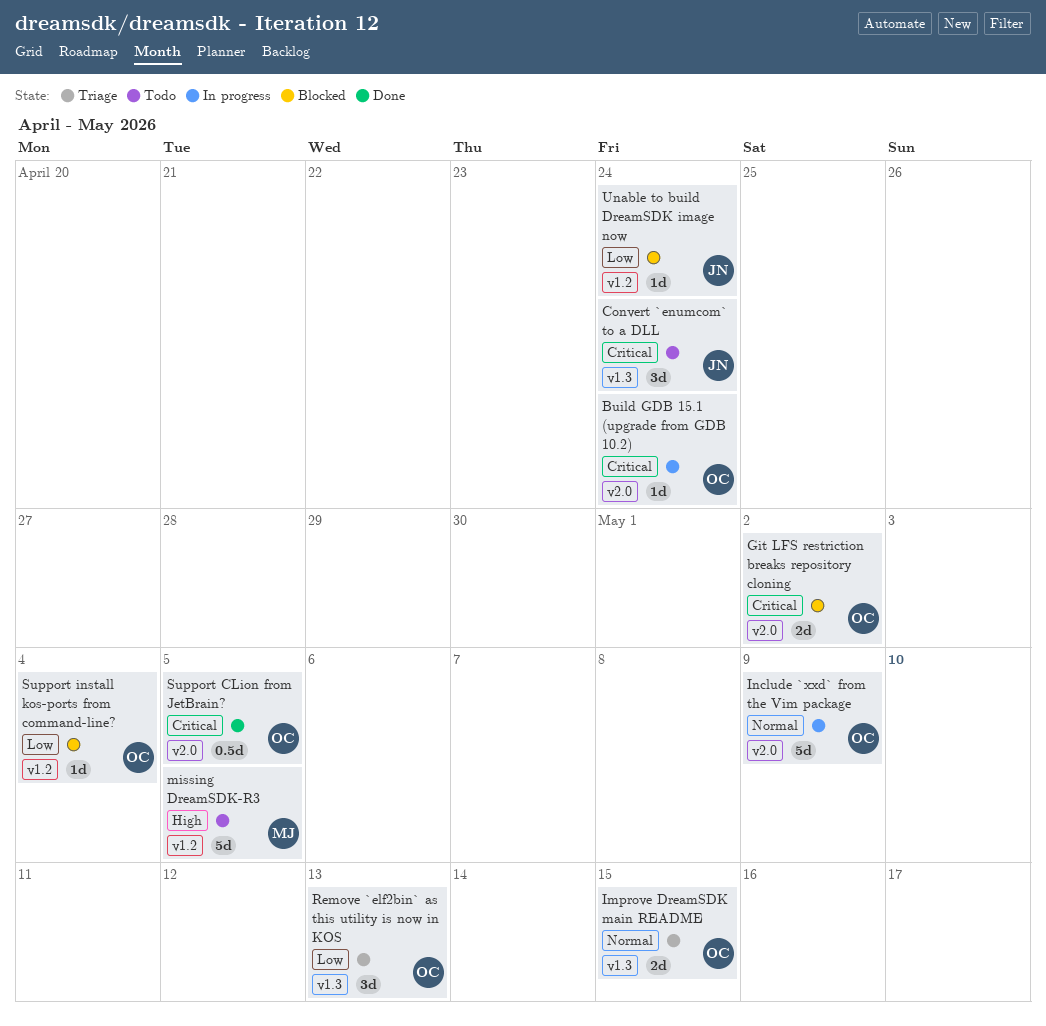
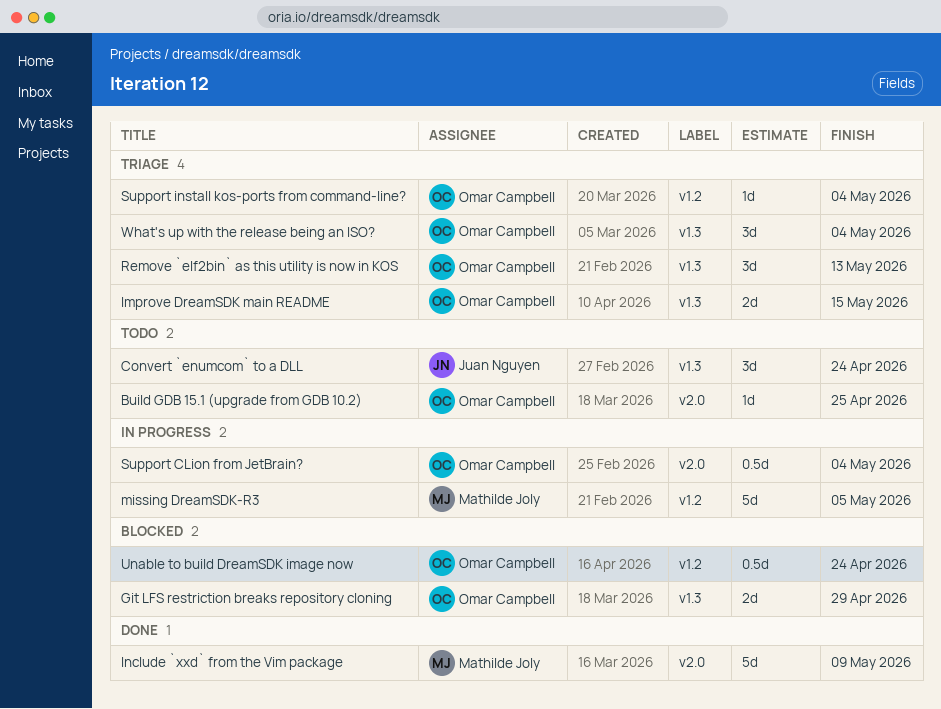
Build GDB 15.1 (upgrade from GDB 10.2), status: In progress -> Todo
Build GDB 15.1 (upgrade from GDB 10.2), due: Apr 24 -> Apr 25
Git LFS restriction breaks repository cloning, label: v2.0 -> v1.3
Git LFS restriction breaks repository cloning, due: May 2 -> Apr 29
Include `xxd` from the Vim package, status: In progress -> Done
Include `xxd` from the Vim package, owner: Omar Campbell -> Mathilde Joly
missing DreamSDK-R3, status: Todo -> In progress
Support CLion from JetBrain?, status: Done -> In progress
Support CLion from JetBrain?, due: May 5 -> May 4
Support install kos-ports from command-line?, status: Blocked -> Triage
Unable to build DreamSDK image now, owner: Juan Nguyen -> Omar Campbell
Unable to build DreamSDK image now, estimate: 1d -> 0.5d
What's up with the release being an ISO?: none -> present

